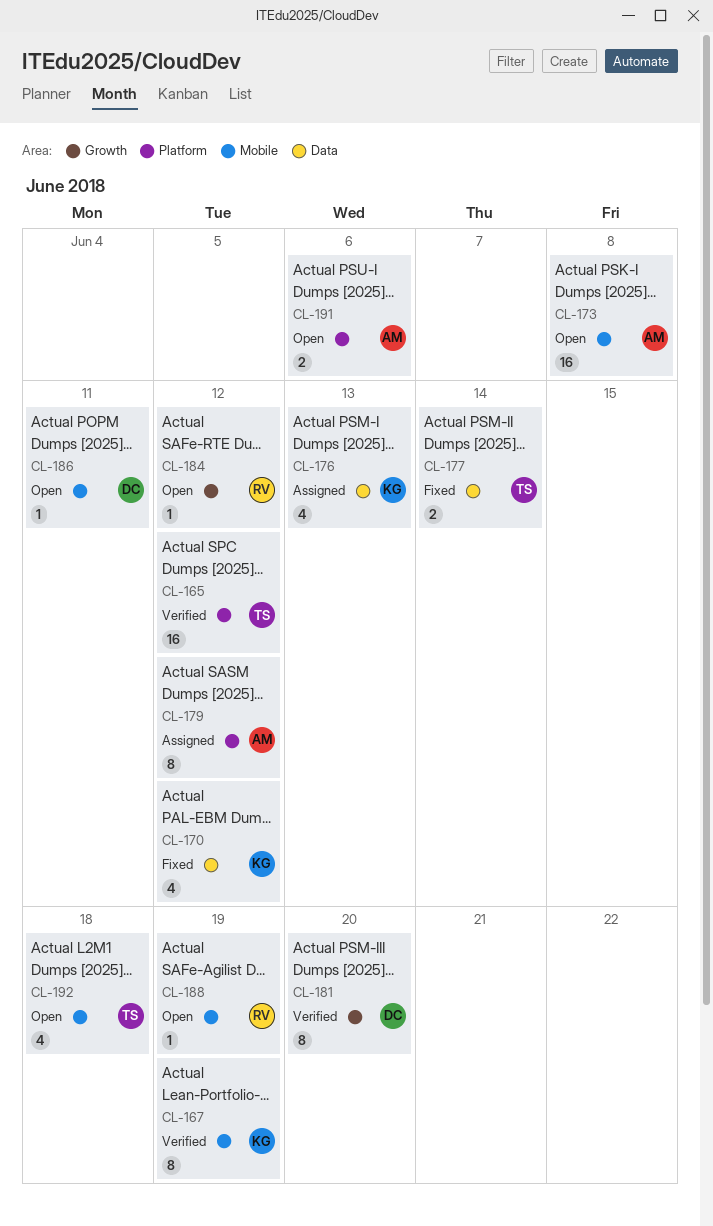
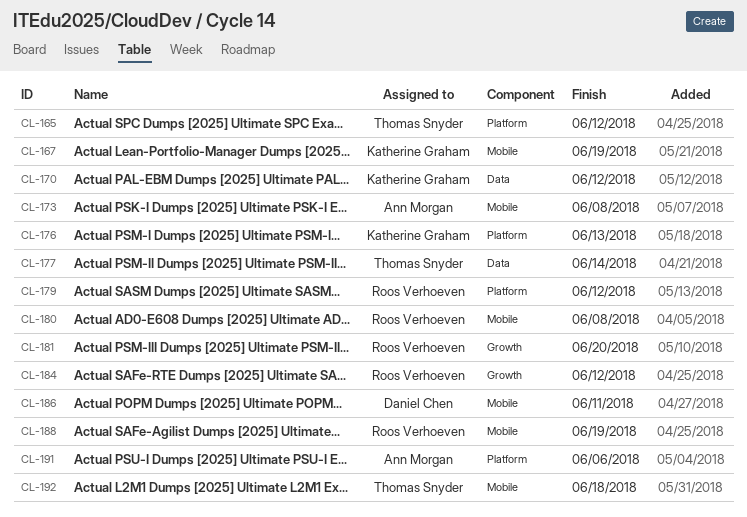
CL-176, label: Data -> Platform
CL-179, owner: Ann Morgan -> Roos Verhoeven
CL-180: none -> present
CL-181, owner: Daniel Chen -> Roos Verhoeven

